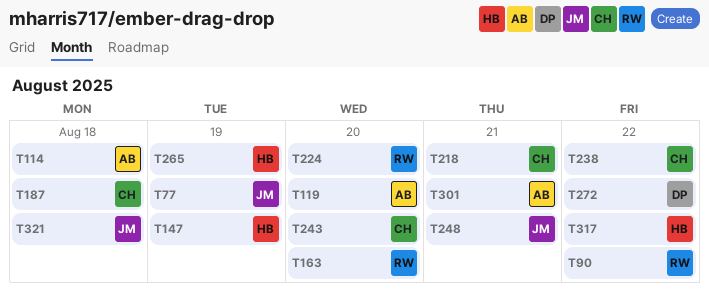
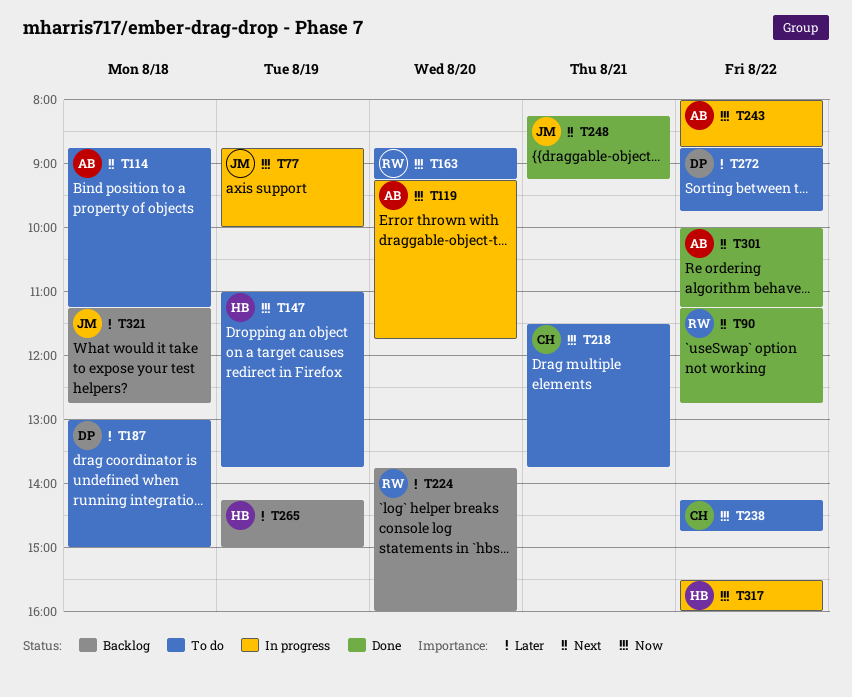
T187, owner: CH -> DP
T243, owner: CH -> AB
T243, day: Aug 20 -> Aug 22
T301, day: Aug 21 -> Aug 22

